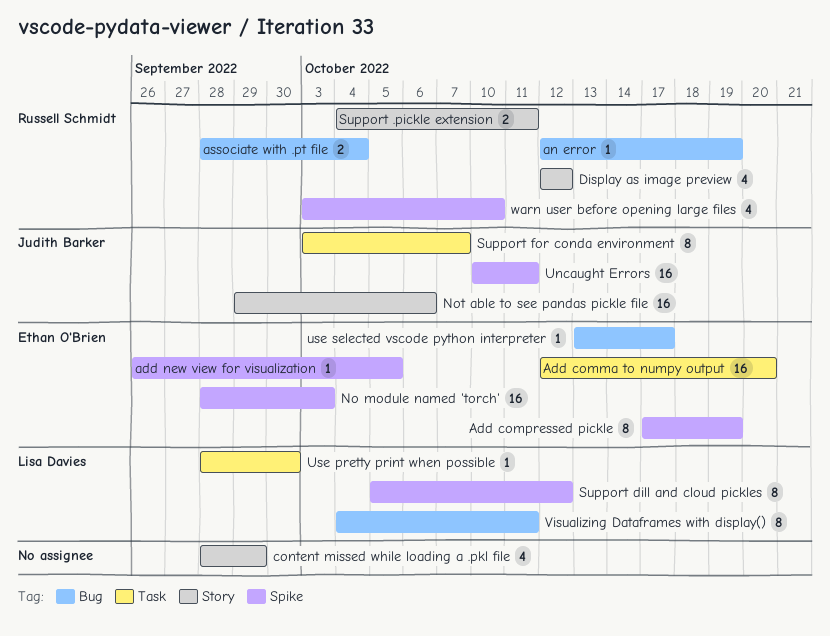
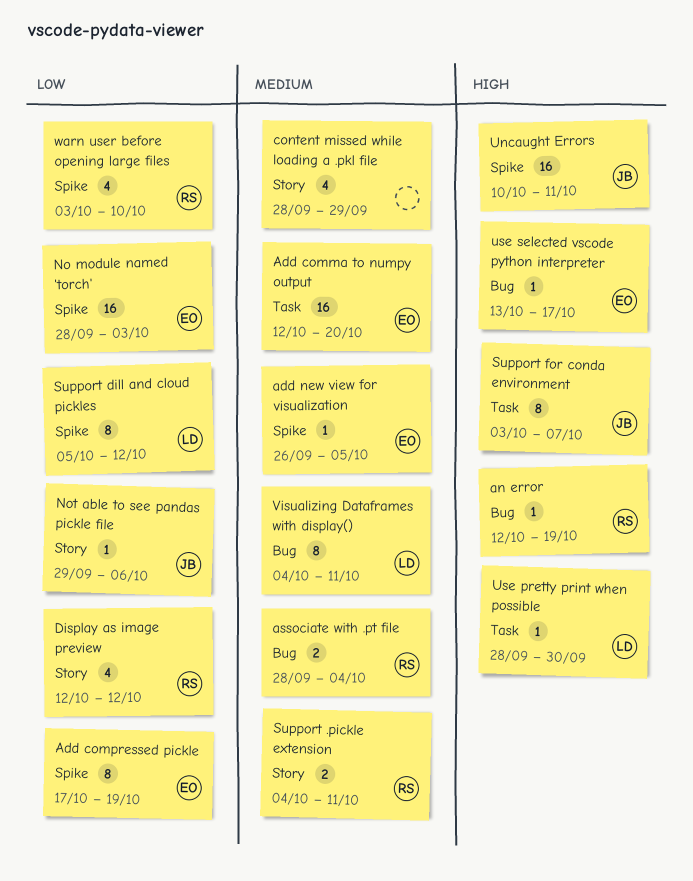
Not able to see pandas pickle file, estimate: 16 -> 1

